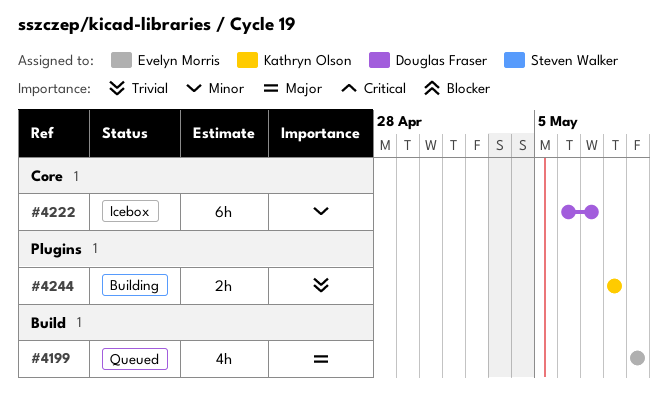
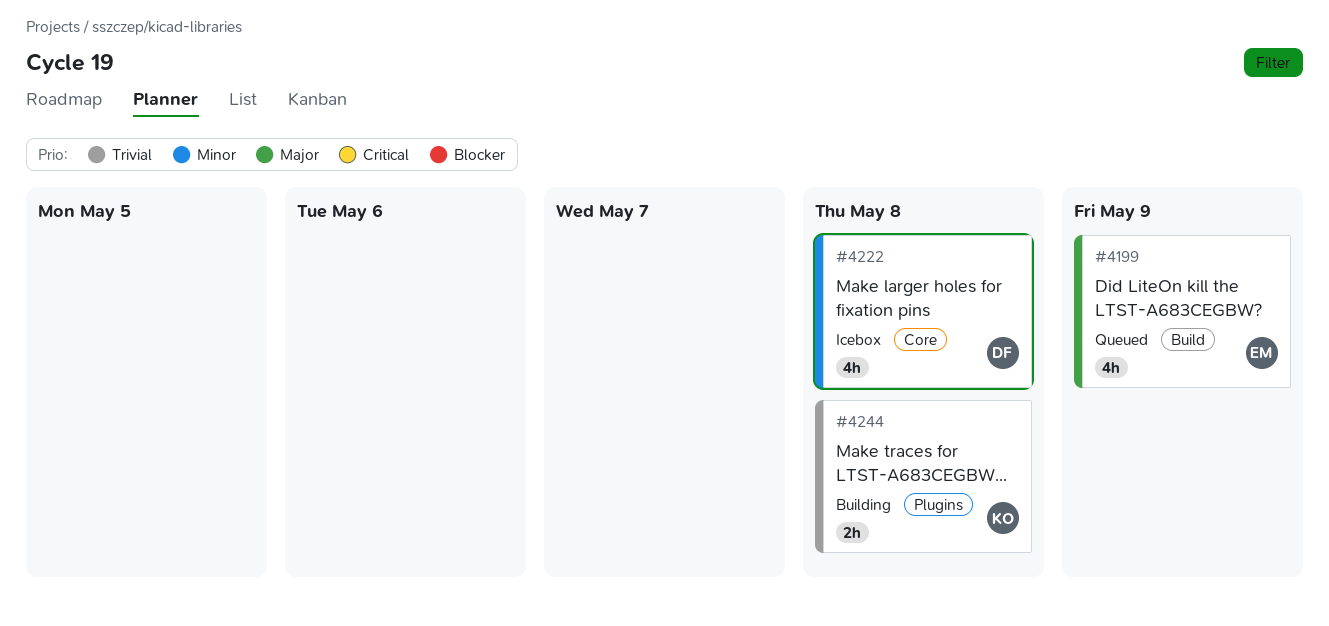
#4222, estimate: 6h -> 4h
#4222, due: May 7 -> May 8

